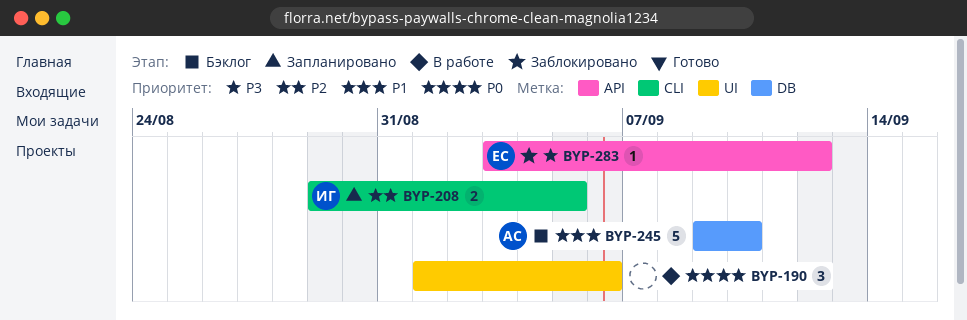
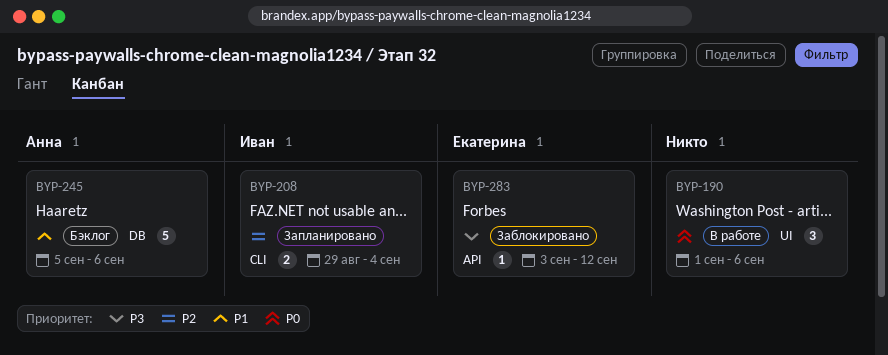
BYP-208, due: Sep 5 -> Sep 4
BYP-245, start: Sep 9 -> Sep 5
BYP-245, due: Sep 10 -> Sep 6

